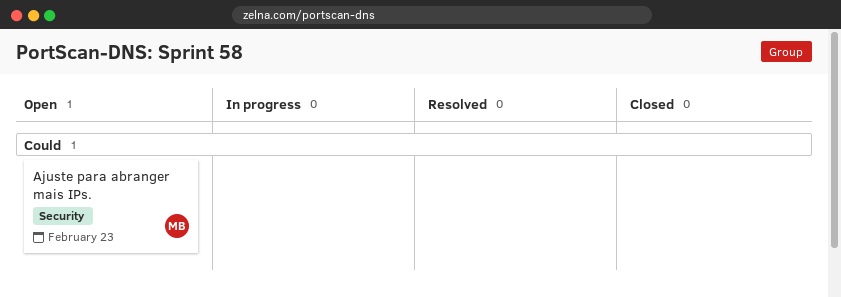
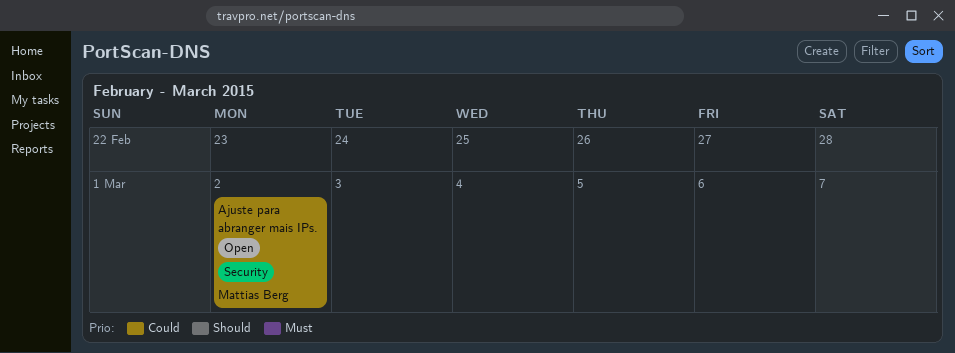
Ajuste para abranger mais IPs., due: Feb 23 -> Mar 2

